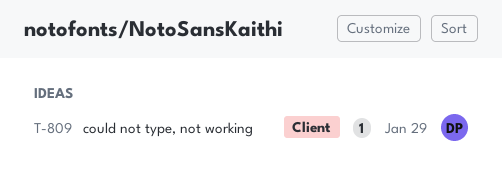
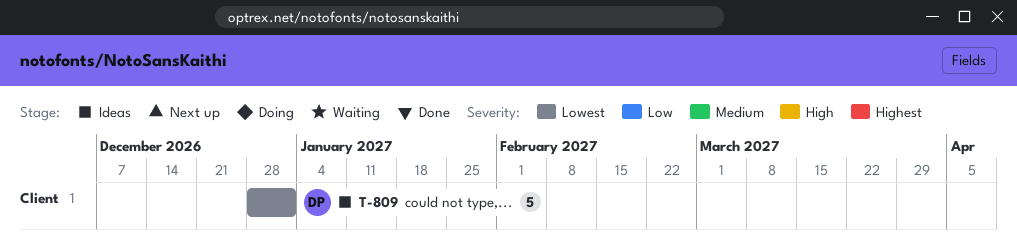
T-809, estimate: 1 -> 5
T-809, due: Jan 29 -> Jan 1

